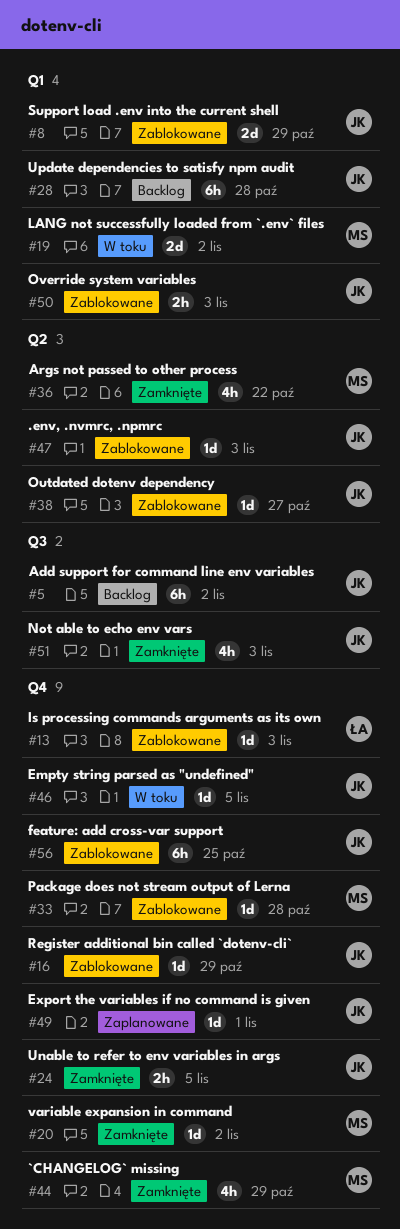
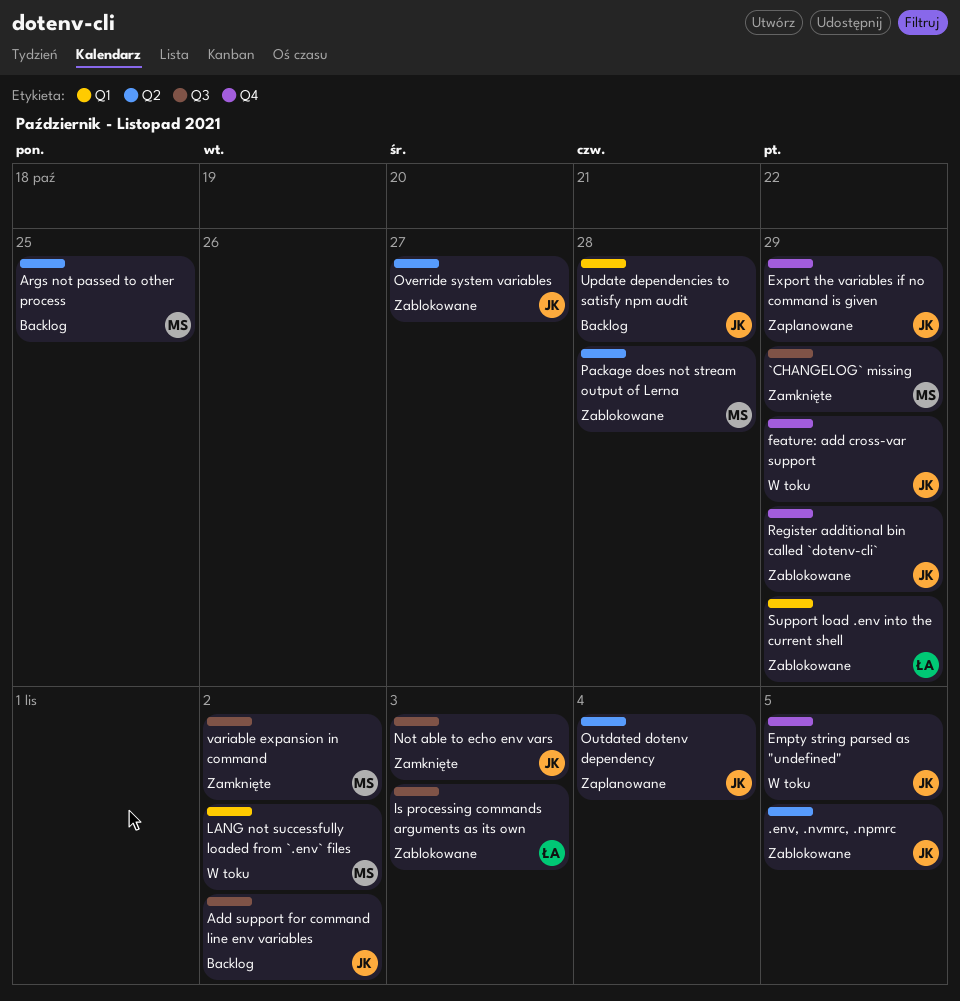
.env, .nvmrc, .npmrc, due: Nov 3 -> Nov 5
`CHANGELOG` missing, label: Q4 -> Q3
Args not passed to other process, status: Zamknięte -> Backlog
Args not passed to other process, due: Oct 22 -> Oct 25
Export the variables if no command is given, due: Nov 1 -> Oct 29
feature: add cross-var support, status: Zablokowane -> W toku
feature: add cross-var support, due: Oct 25 -> Oct 29
Is processing commands arguments as its own, label: Q4 -> Q3
Outdated dotenv dependency, status: Zablokowane -> Zaplanowane
Outdated dotenv dependency, due: Oct 27 -> Nov 4
Override system variables, label: Q1 -> Q2
Override system variables, due: Nov 3 -> Oct 27
Package does not stream output of Lerna, label: Q4 -> Q2
Support load .env into the current shell, owner: JK -> ŁA
Unable to refer to env variables in args: present -> none
variable expansion in command, label: Q4 -> Q3

